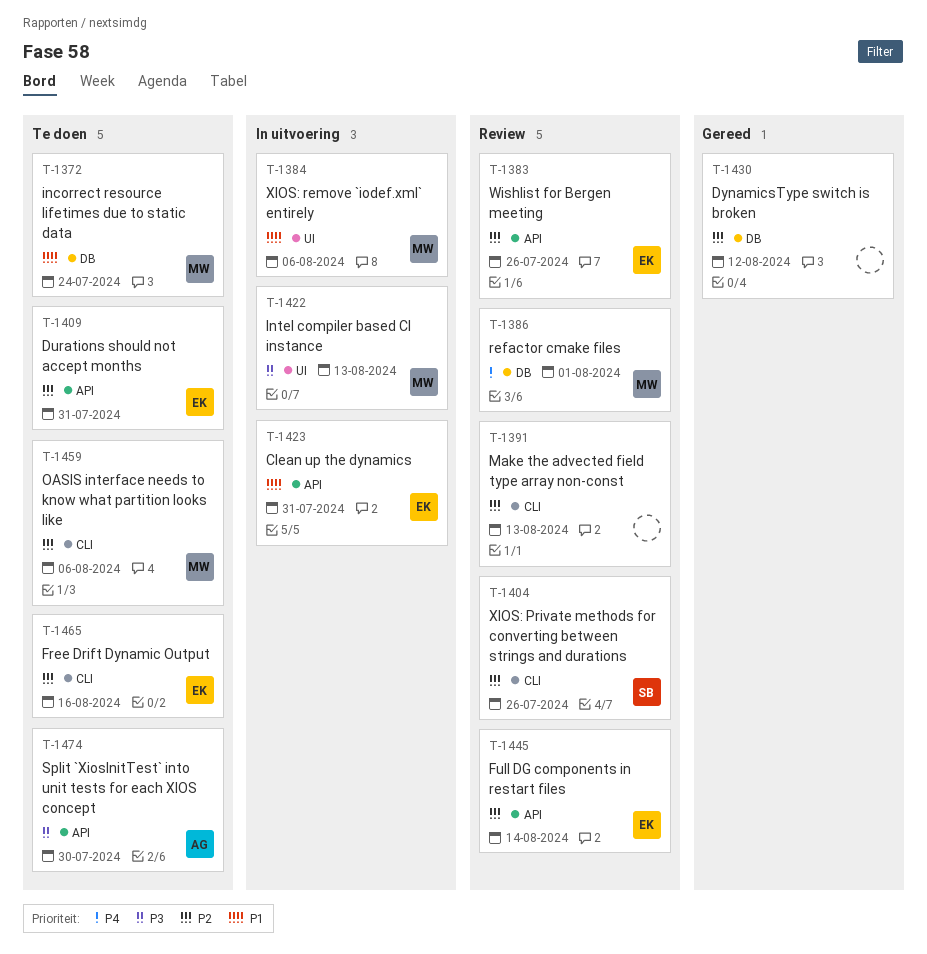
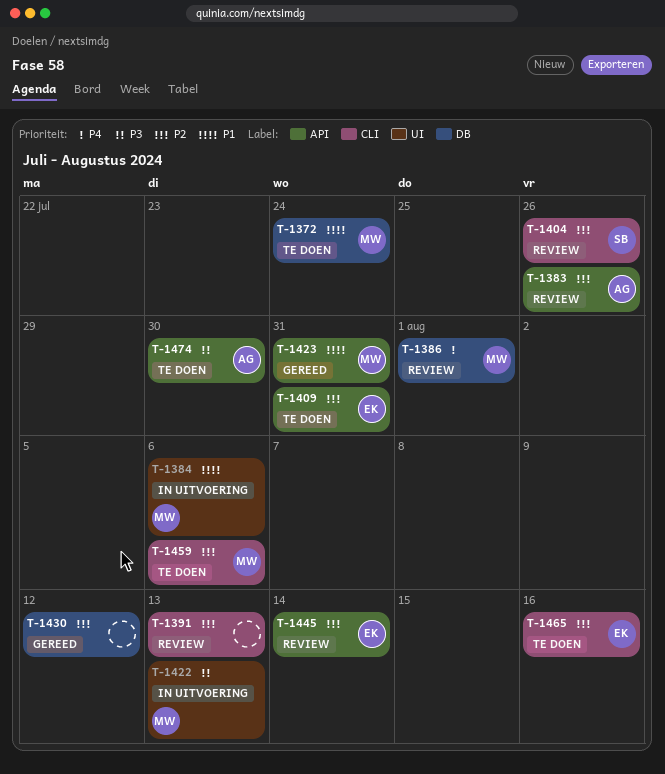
T-1383, owner: EK -> AG
T-1423, status: In uitvoering -> Gereed
T-1423, owner: EK -> MW

